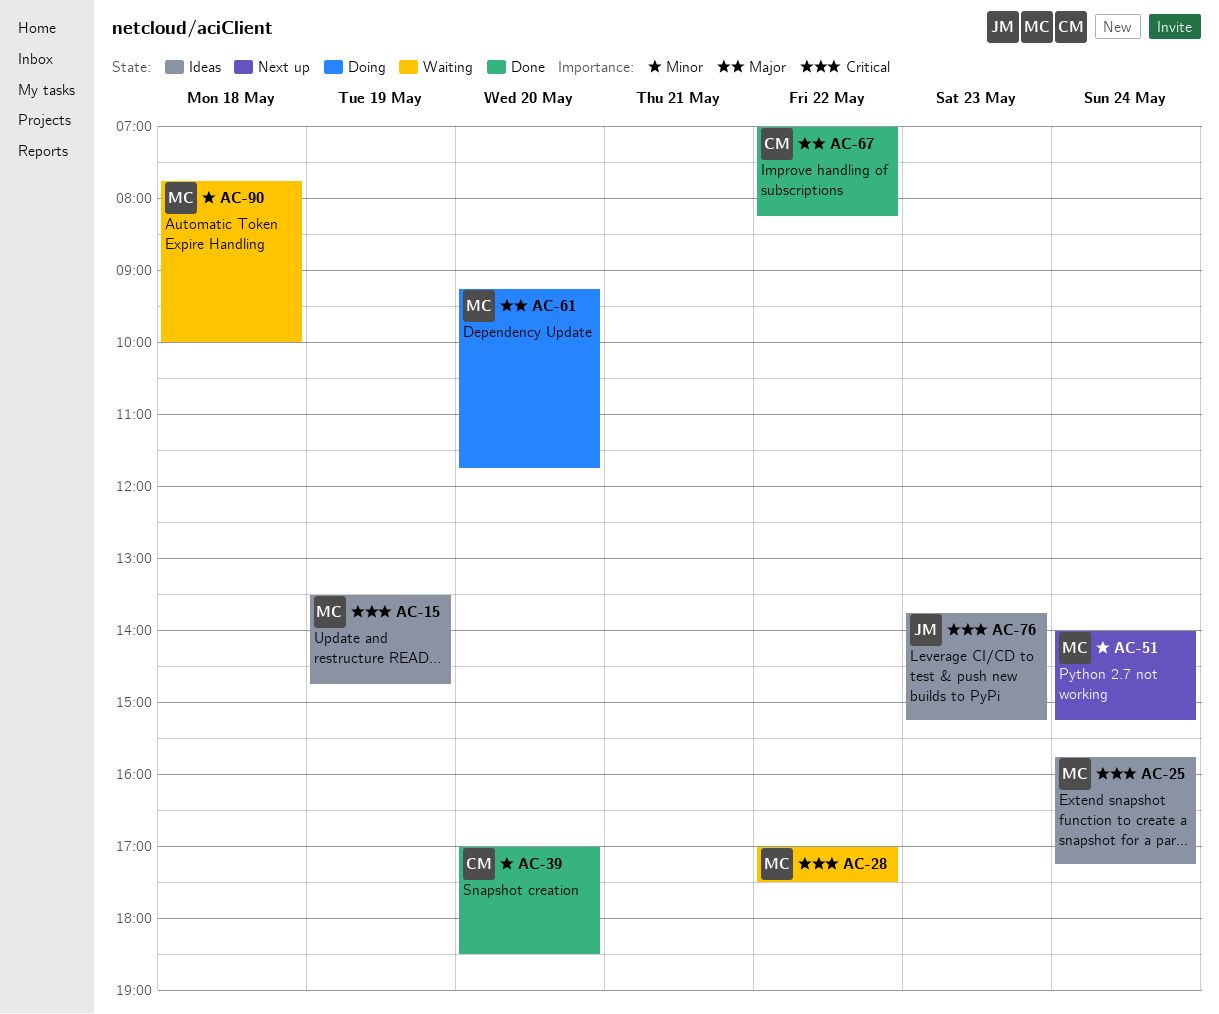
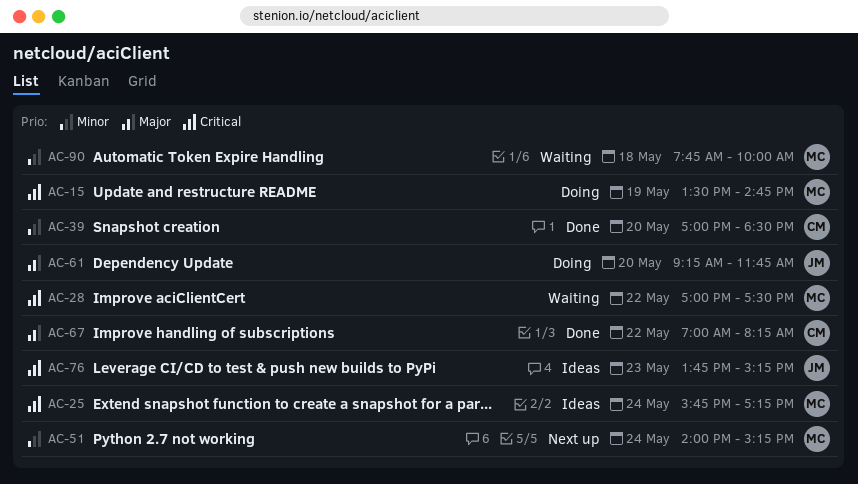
AC-15, status: Ideas -> Doing
AC-61, owner: MC -> JM

